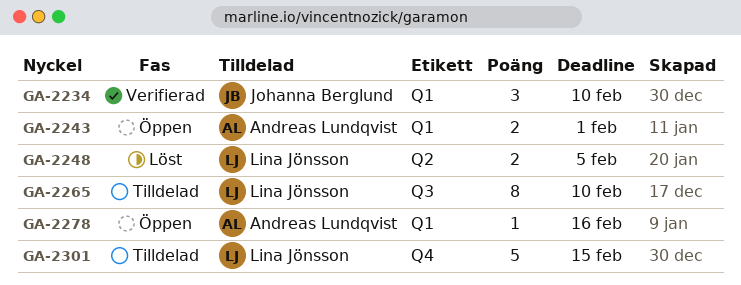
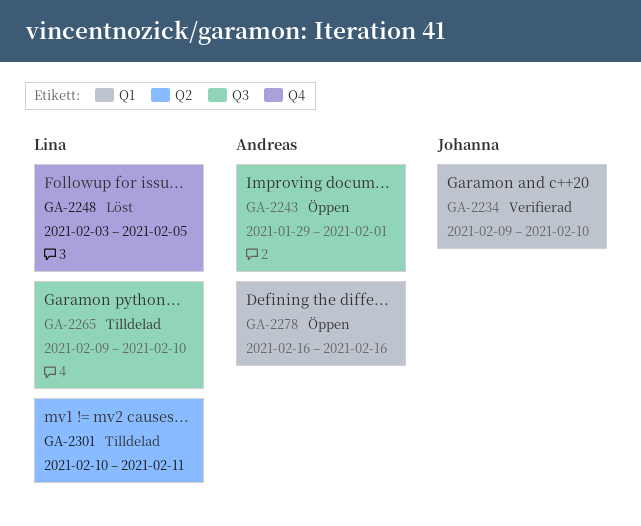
GA-2243, label: Q1 -> Q3
GA-2248, label: Q2 -> Q4
GA-2301, label: Q4 -> Q2
GA-2301, due: Feb 15 -> Feb 11

